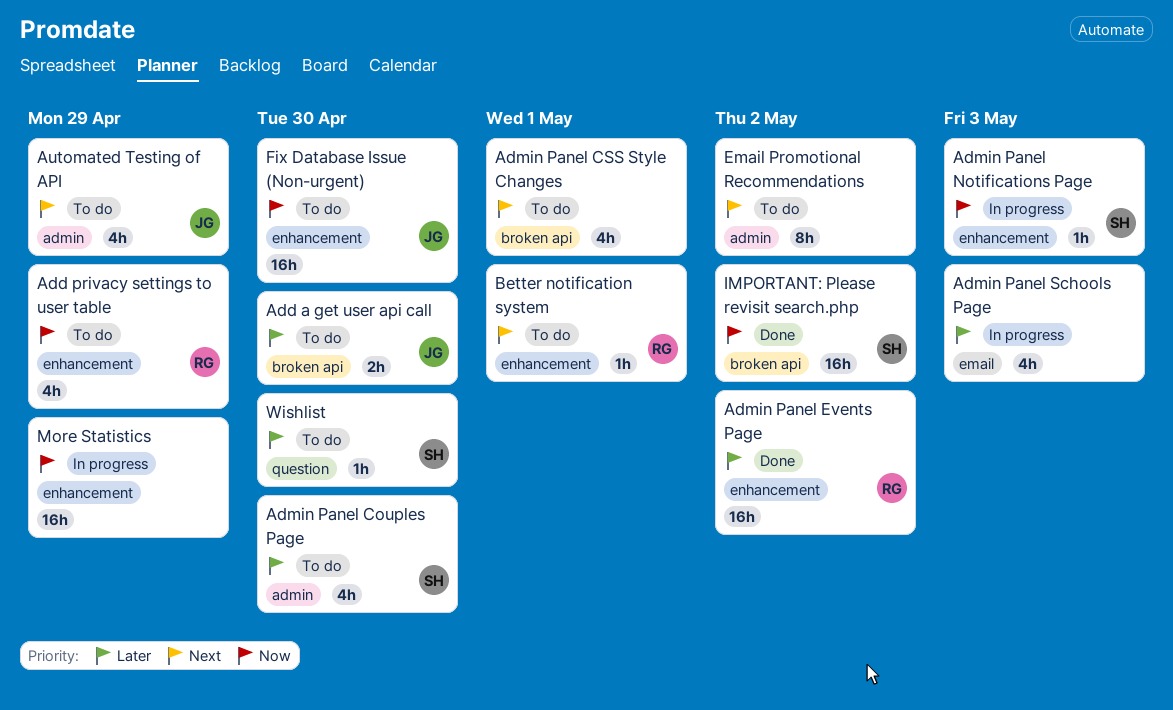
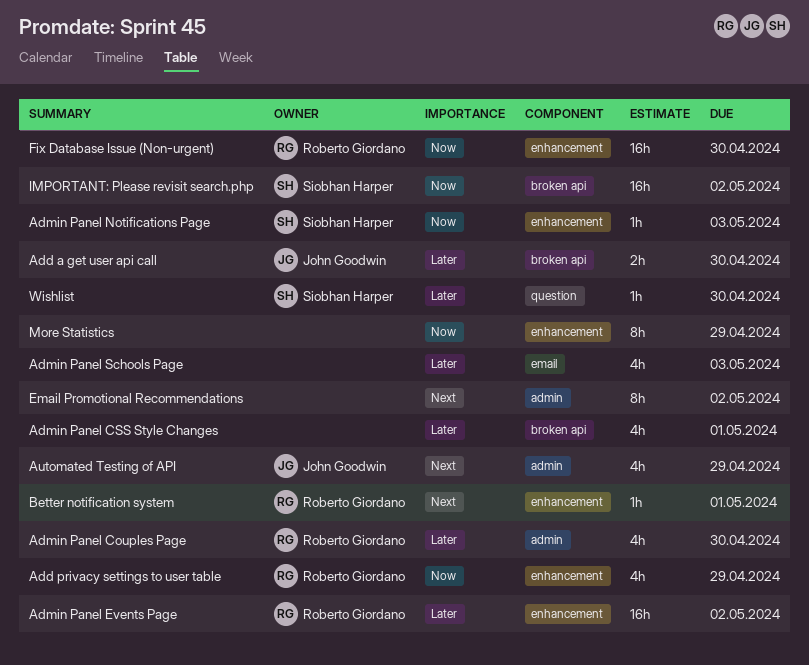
Admin Panel Couples Page, owner: Siobhan Harper -> Roberto Giordano
Admin Panel CSS Style Changes, priority: Next -> Later
Fix Database Issue (Non-urgent), owner: John Goodwin -> Roberto Giordano
More Statistics, estimate: 16h -> 8h

